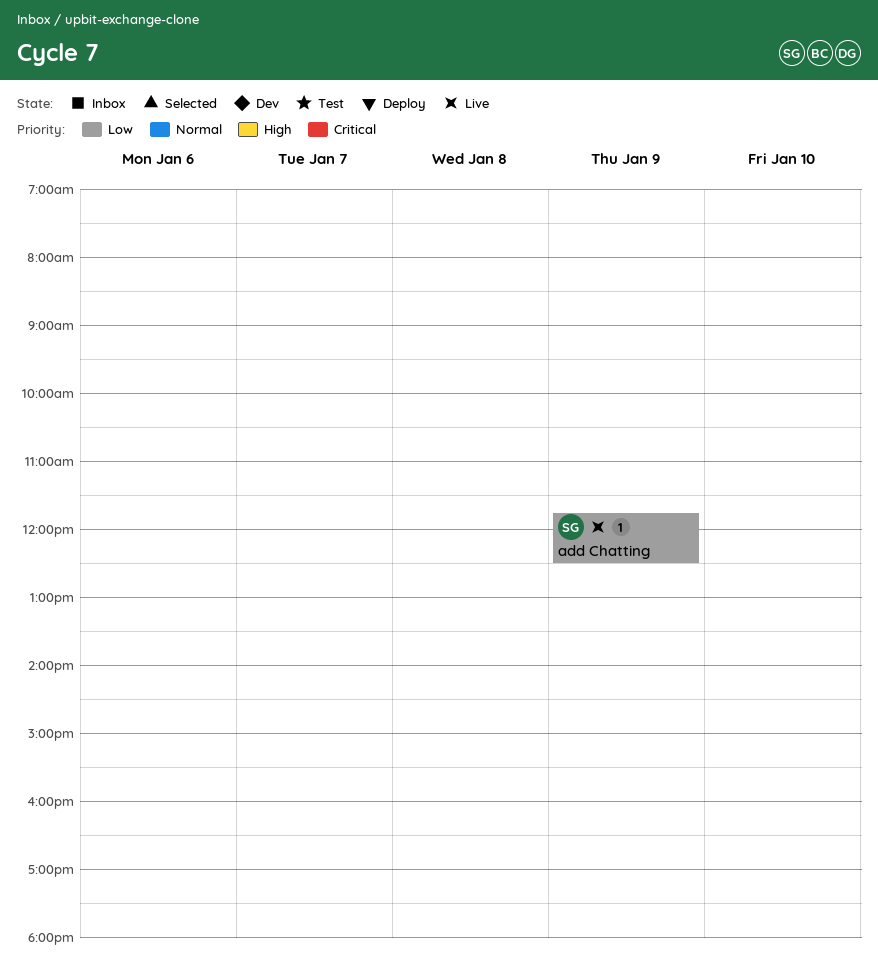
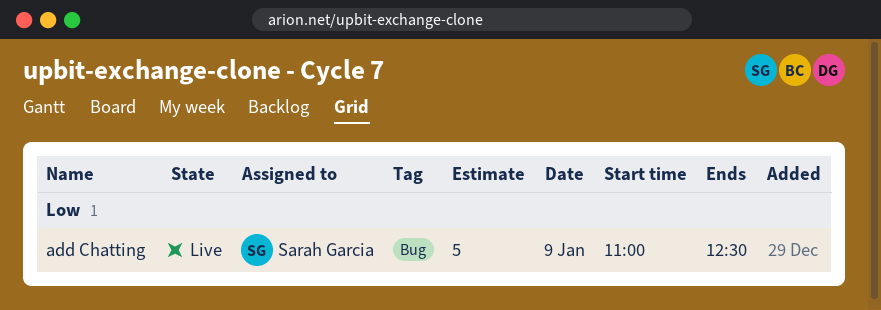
add Chatting, estimate: 1 -> 5
add Chatting, begins: 11:45 -> 11:00

